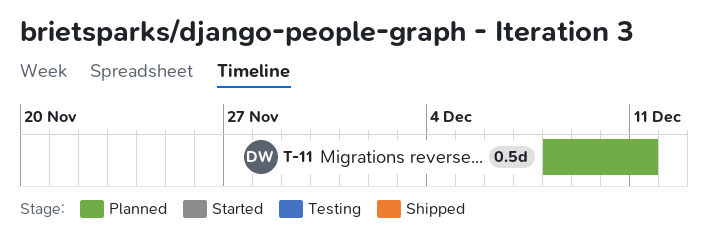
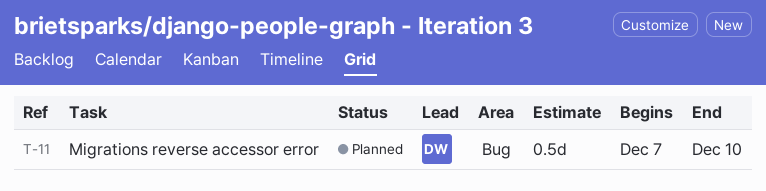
T-11, start: Dec 8 -> Dec 7
T-11, due: Dec 11 -> Dec 10

